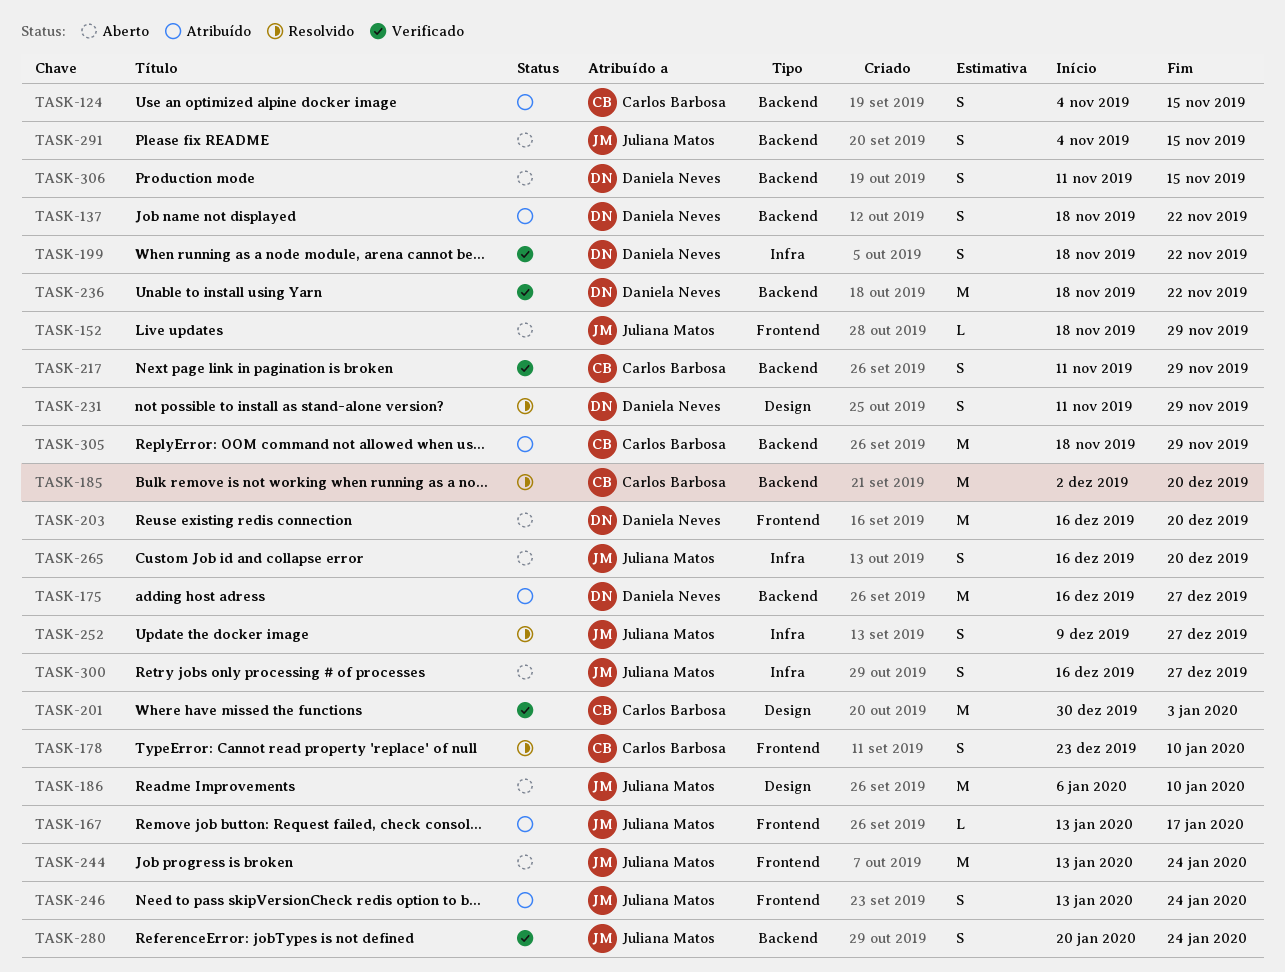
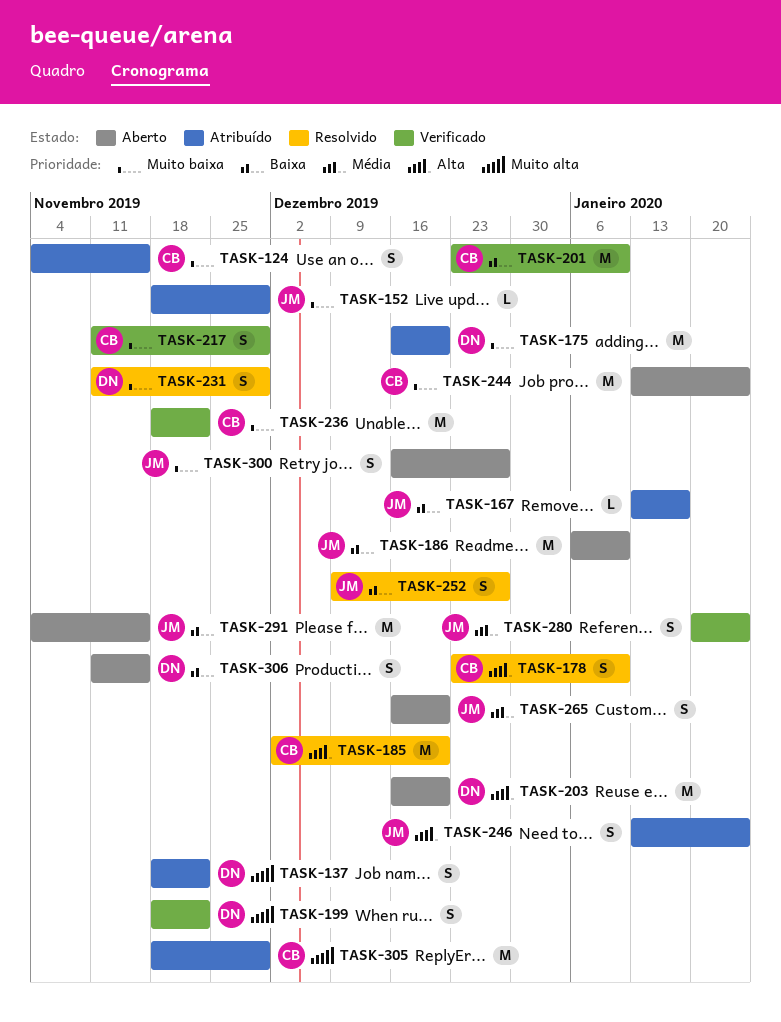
TASK-152, status: Aberto -> Atribuído
TASK-175, due: Dec 27 -> Dec 20
TASK-201, start: Dec 30 -> Dec 23
TASK-201, due: Jan 3 -> Jan 10
TASK-236, owner: Daniela Neves -> Carlos Barbosa
TASK-244, owner: Juliana Matos -> Carlos Barbosa
TASK-291, estimate: S -> M

